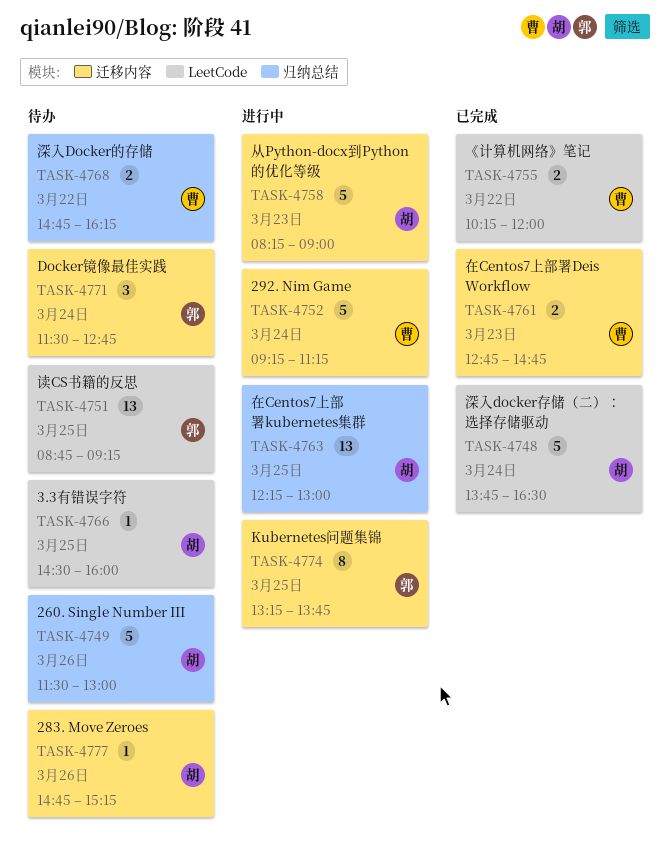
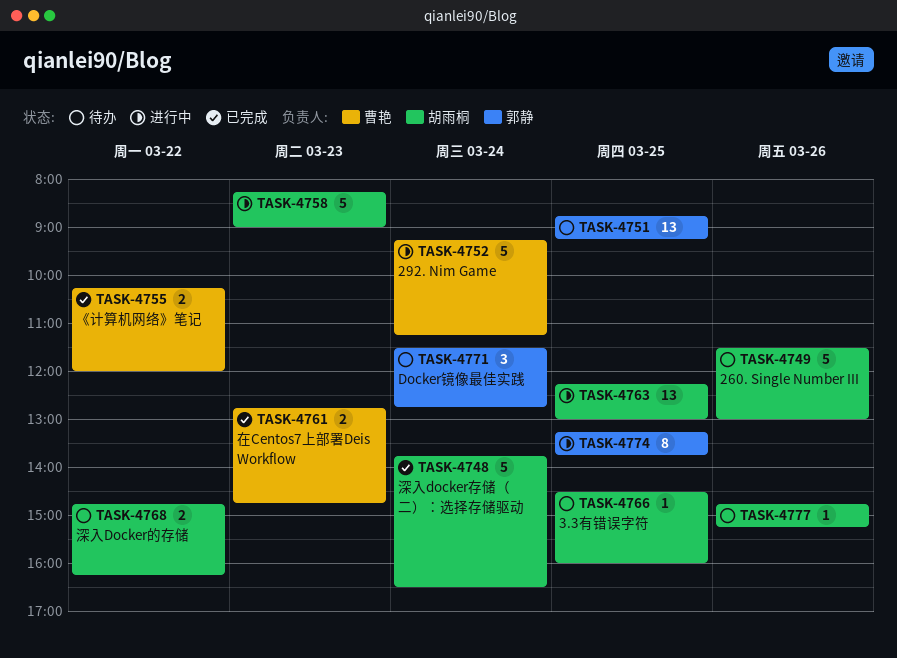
TASK-4768, owner: 曹艳 -> 胡雨桐

